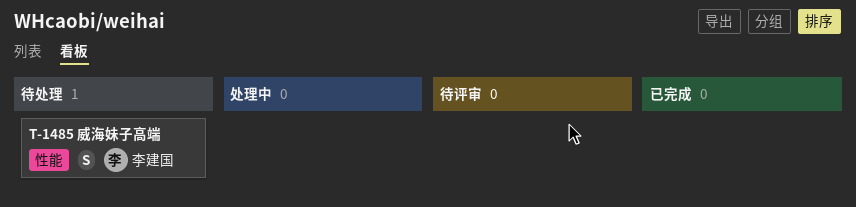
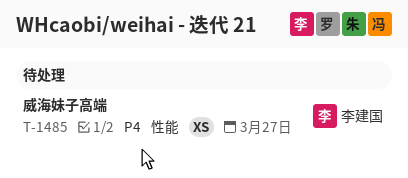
T-1485, estimate: S -> XS

